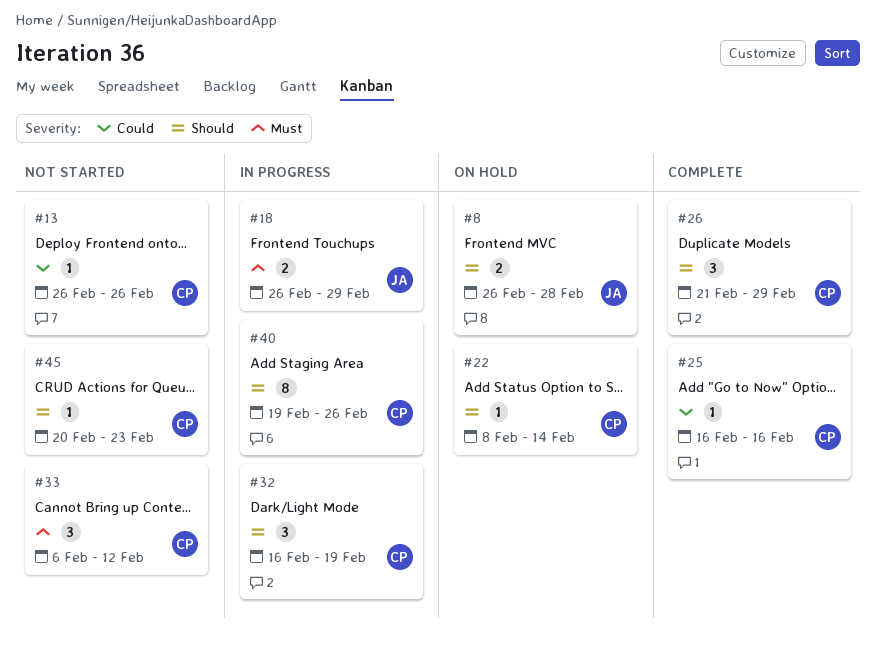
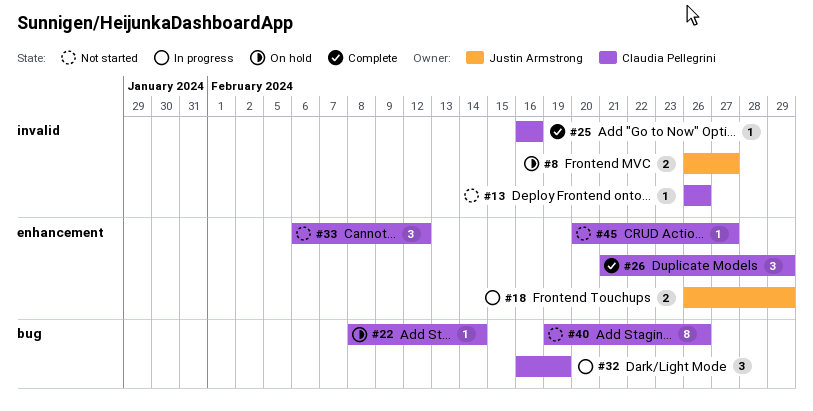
#8, due: Feb 28 -> Feb 27
#40, status: In progress -> Not started
#45, due: Feb 23 -> Feb 27

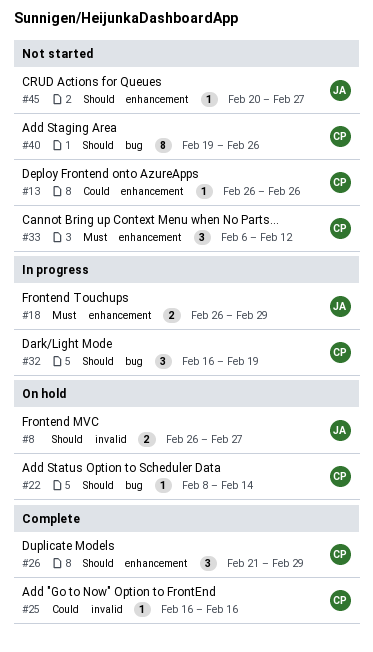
#13, label: invalid -> enhancement
#45, owner: Claudia Pellegrini -> Justin Armstrong

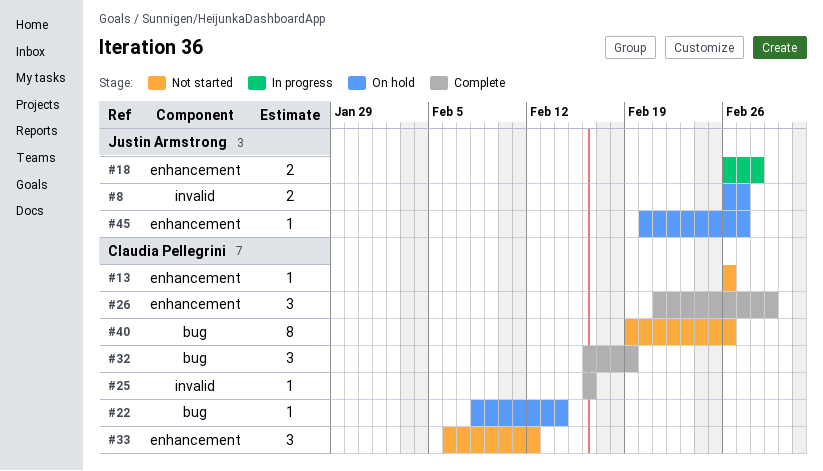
#18, due: Feb 29 -> Feb 28
#32, status: In progress -> Complete
#45, status: Not started -> On hold

